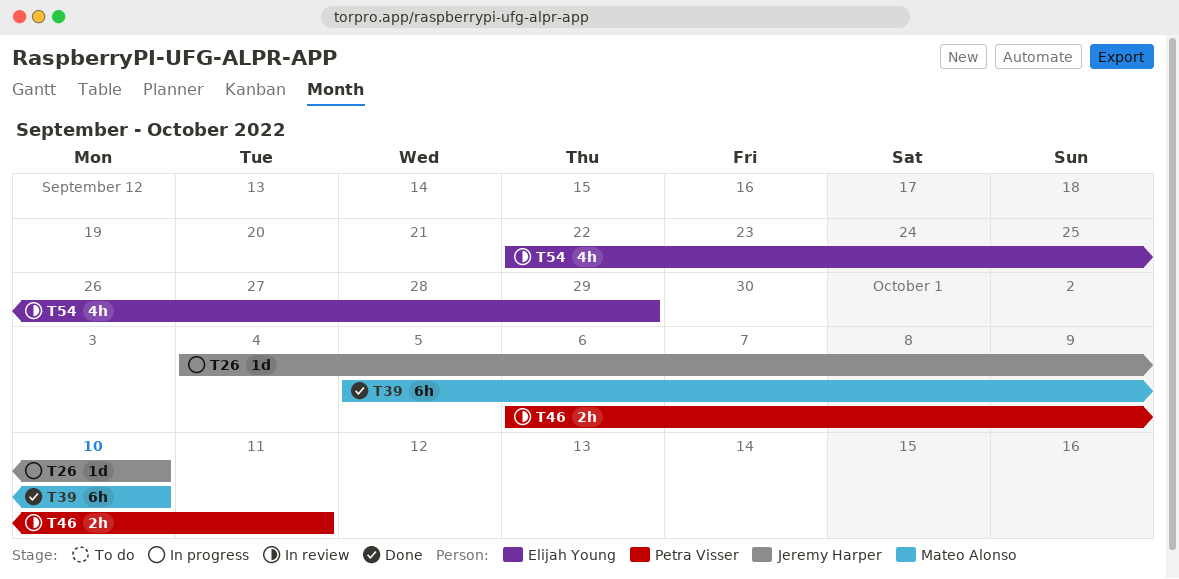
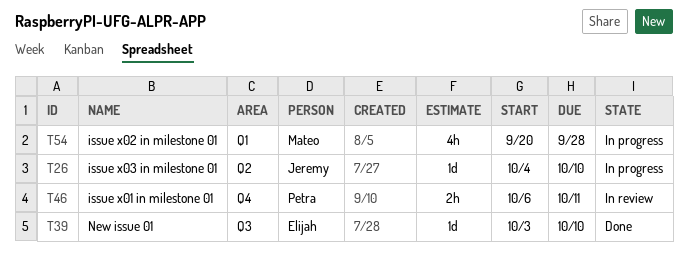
T39, owner: Mateo Alonso -> Elijah Young
T39, estimate: 6h -> 1d
T39, start: Oct 5 -> Oct 3
T54, status: In review -> In progress
T54, owner: Elijah Young -> Mateo Alonso
T54, start: Sep 22 -> Sep 20
T54, due: Sep 29 -> Sep 28

